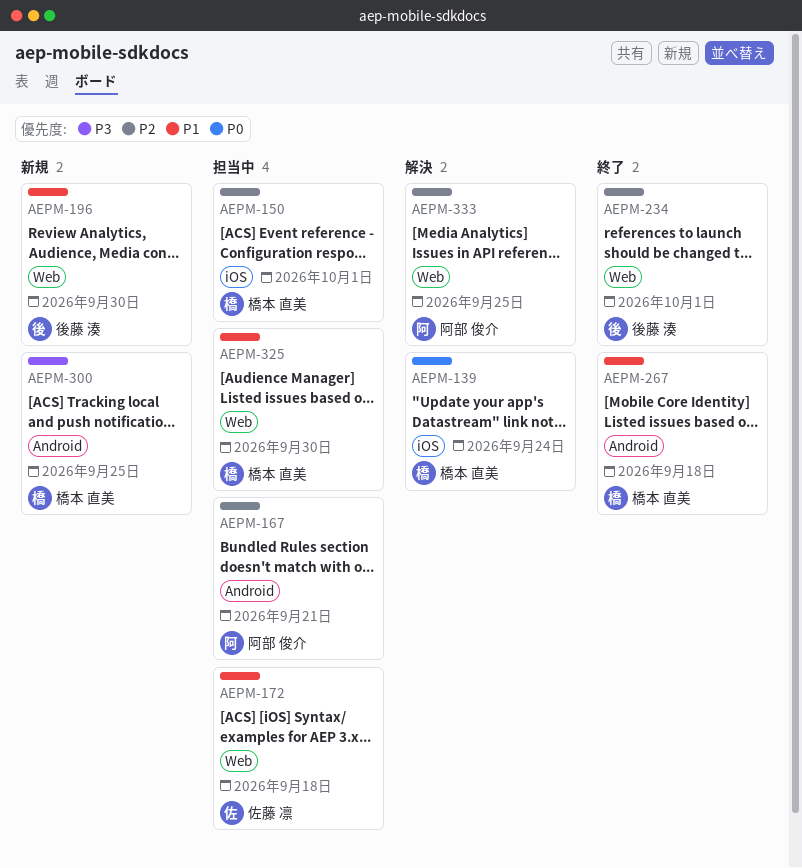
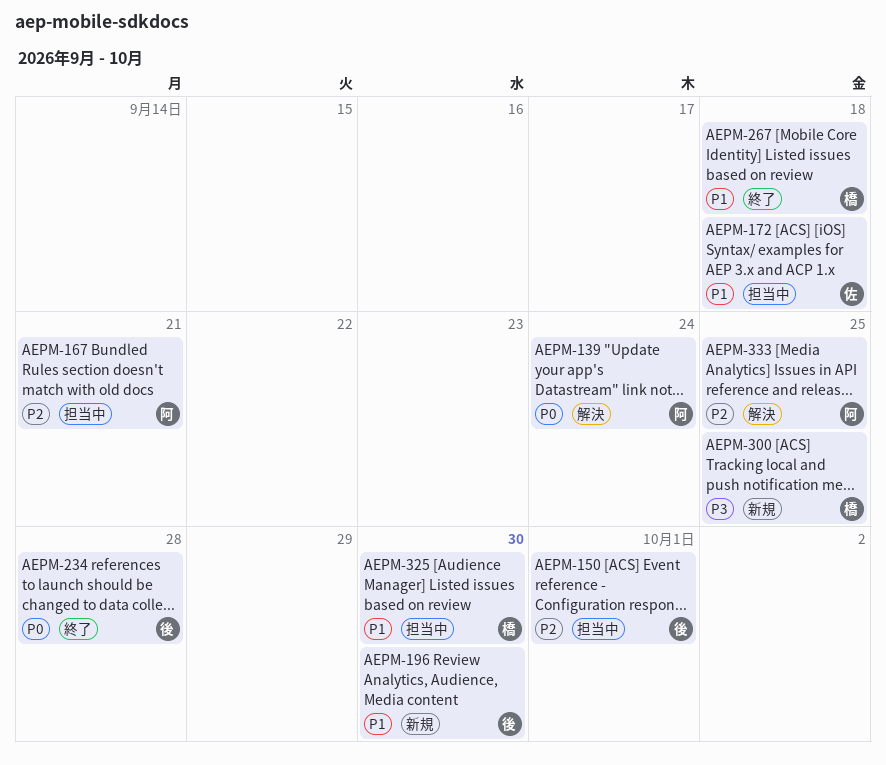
AEPM-139, owner: 橋本 直美 -> 阿部 俊介
AEPM-150, owner: 橋本 直美 -> 後藤 湊
AEPM-234, priority: P2 -> P0
AEPM-234, due: Oct 1 -> Sep 28

